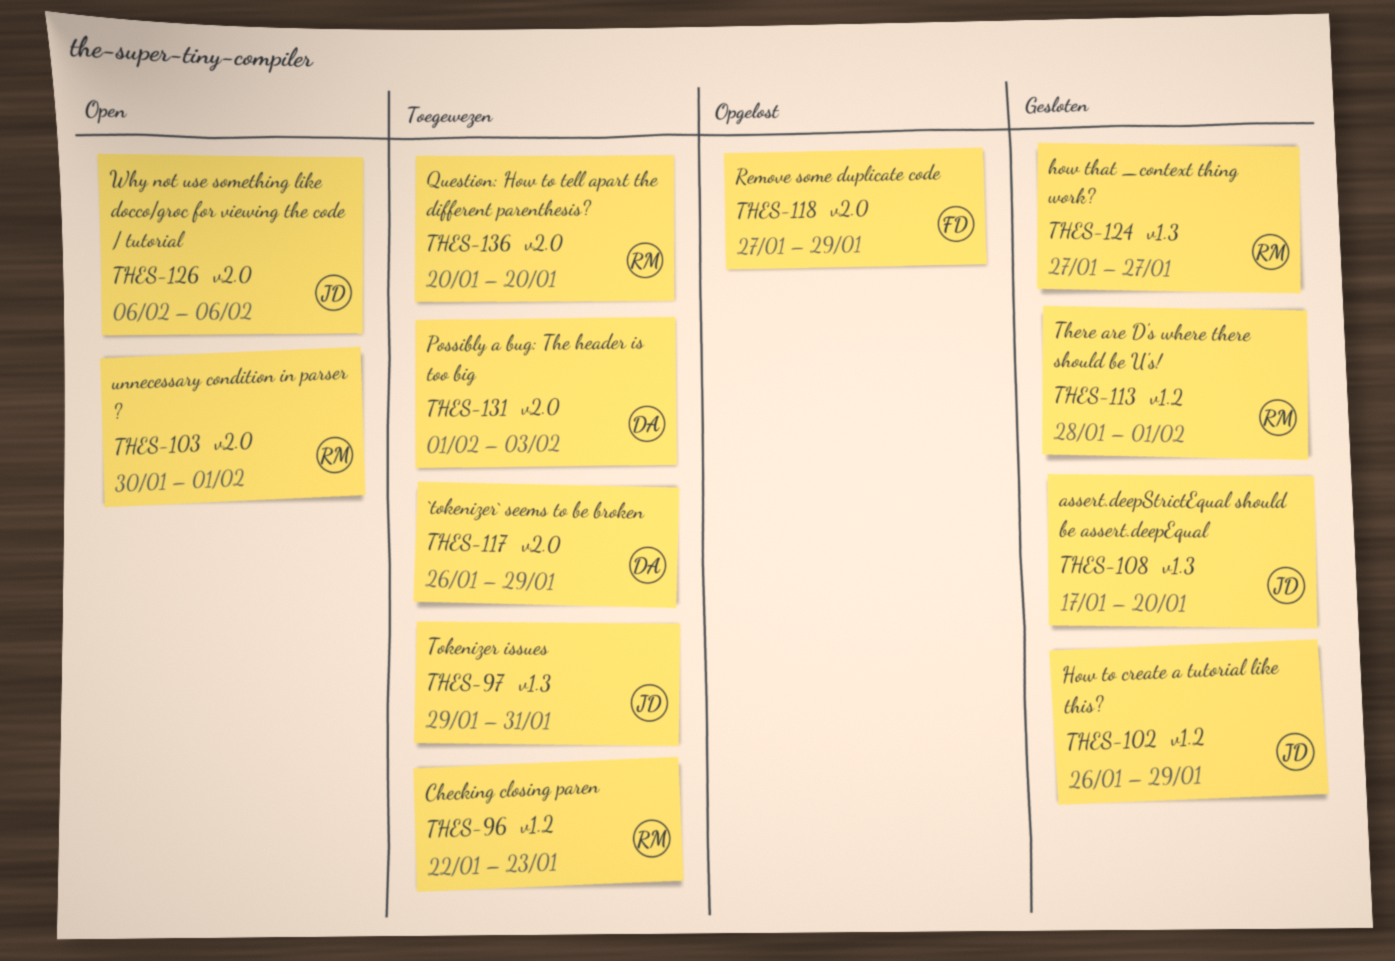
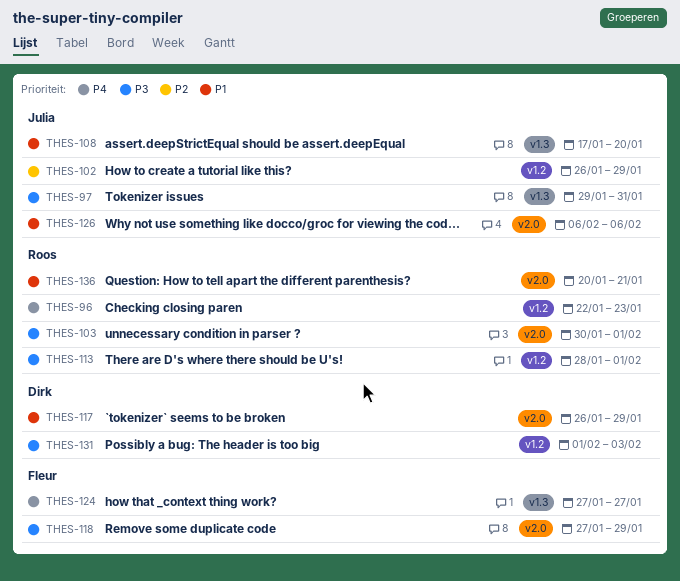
THES-124, owner: Roos -> Fleur
THES-131, label: v2.0 -> v1.2
THES-136, due: Jan 20 -> Jan 21

